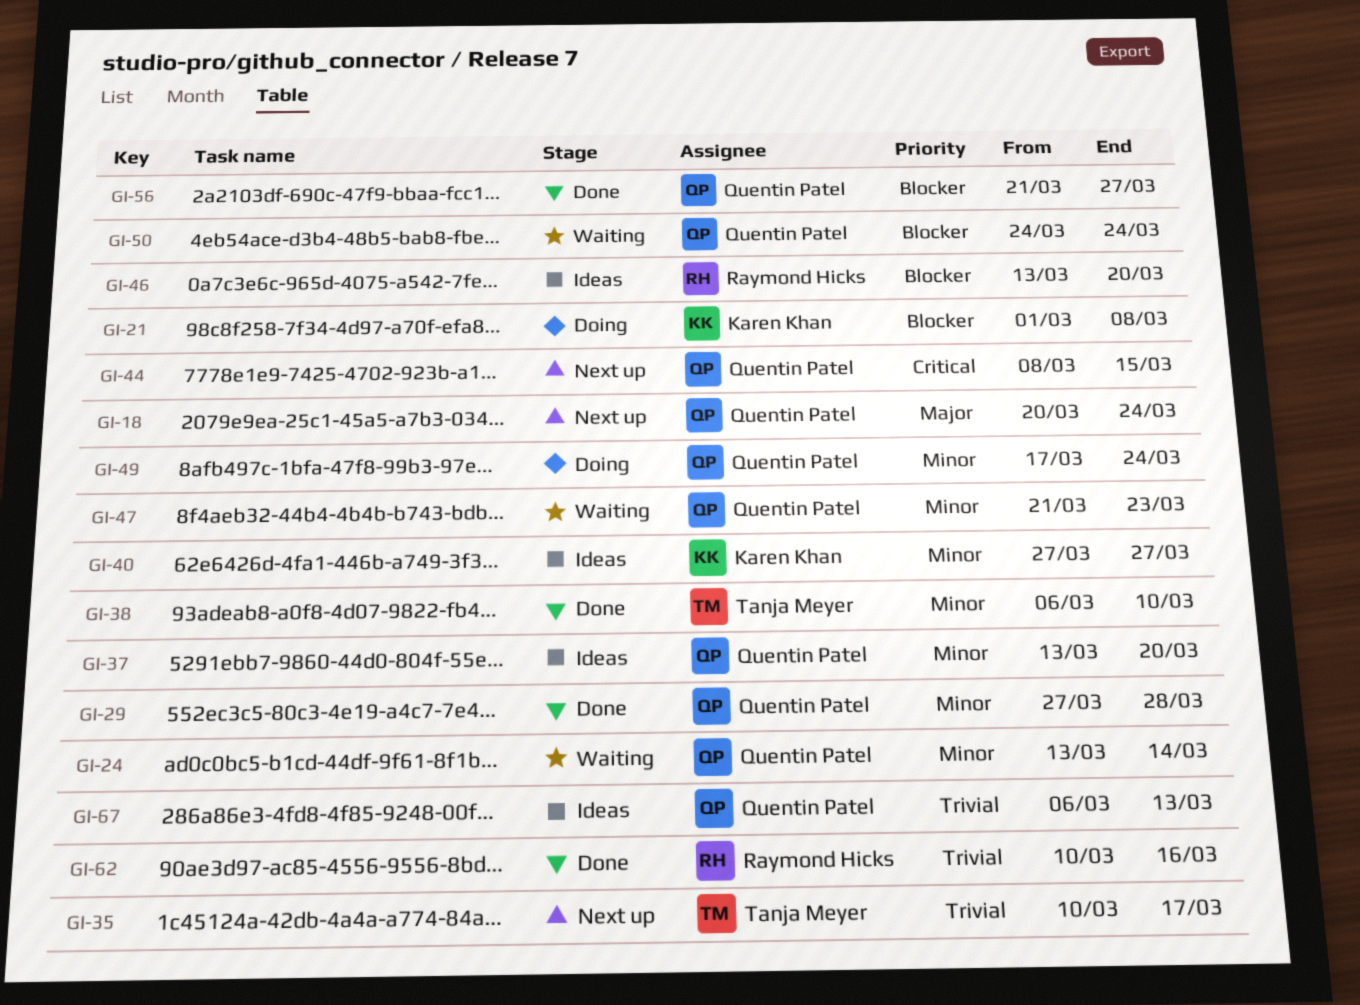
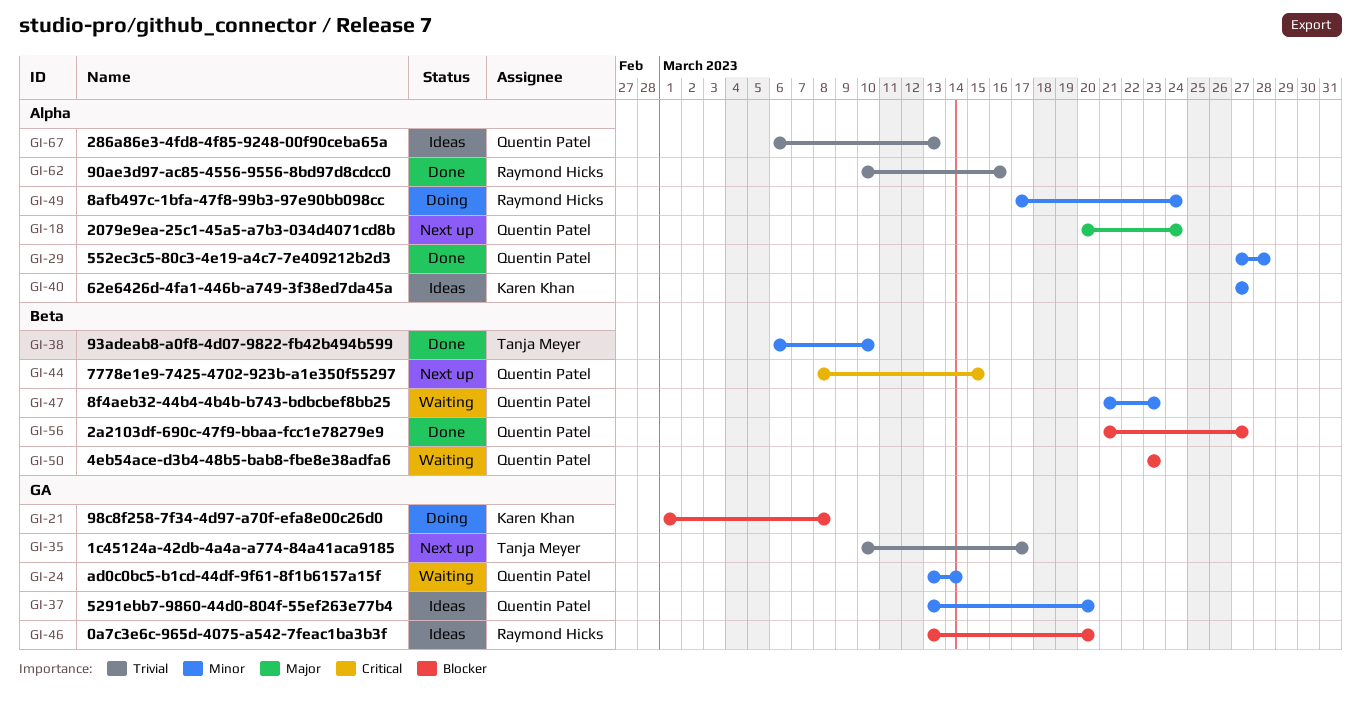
GI-49, owner: Quentin Patel -> Raymond Hicks
GI-50, start: Mar 24 -> Mar 23
GI-50, due: Mar 24 -> Mar 23

